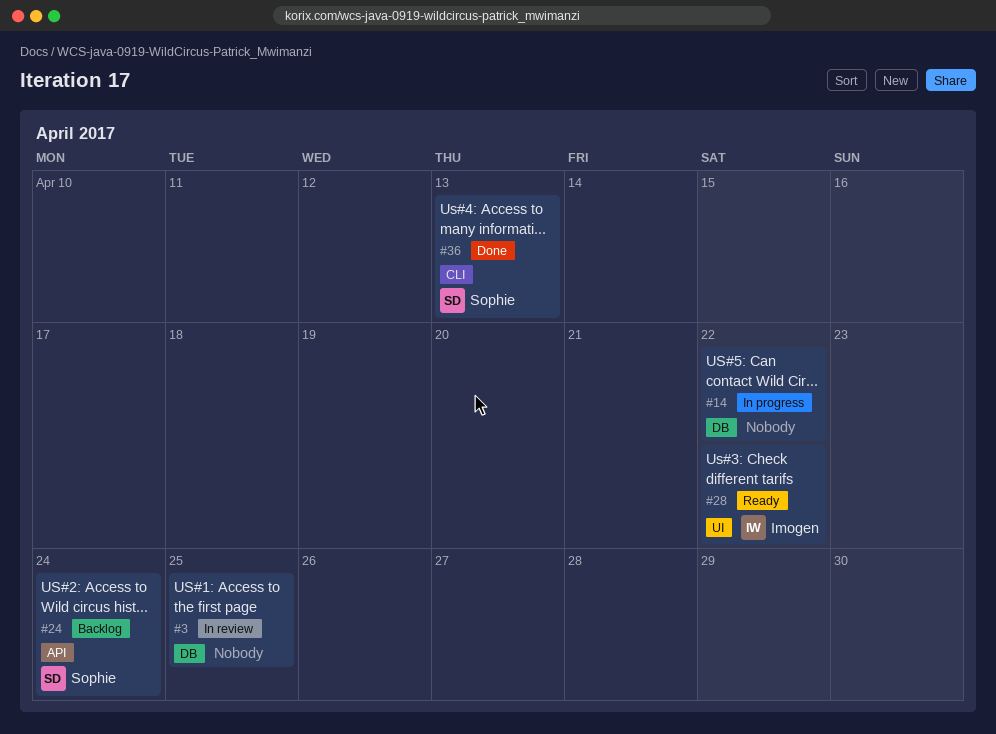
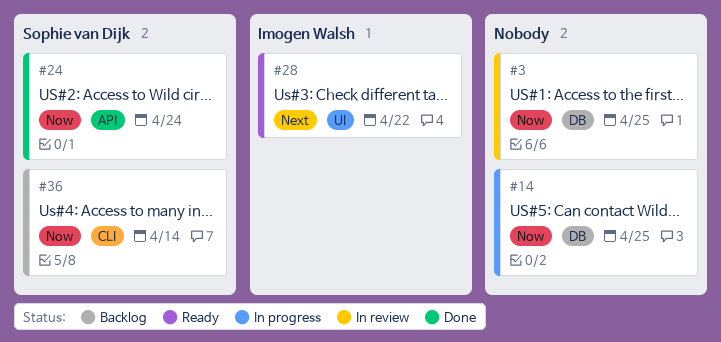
#14, due: Apr 22 -> Apr 25
#24, status: Backlog -> Done
#36, status: Done -> Backlog
#36, due: Apr 13 -> Apr 14

